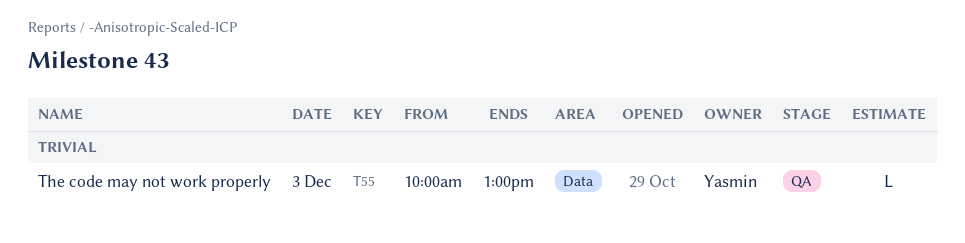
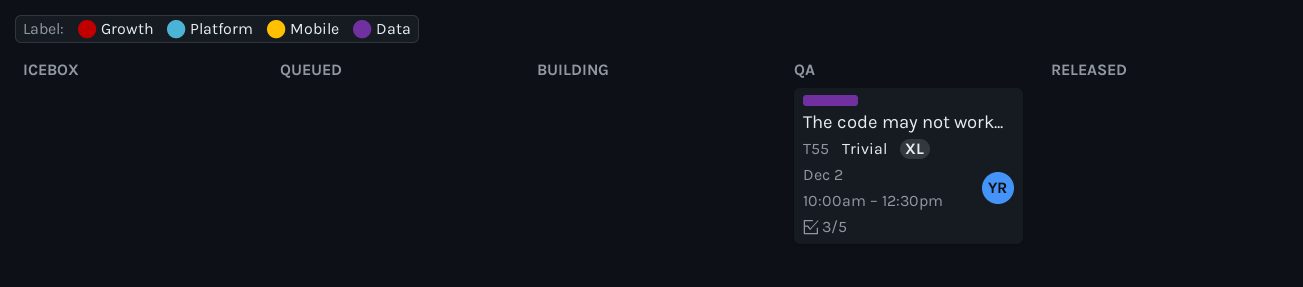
T55, estimate: L -> XL
T55, day: Dec 3 -> Dec 2
T55, ends: 13:00 -> 12:30

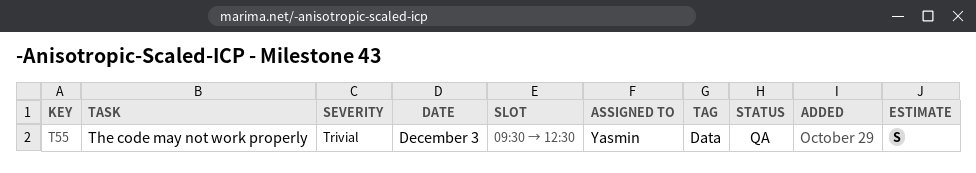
T55, estimate: XL -> S
T55, day: Dec 2 -> Dec 3
T55, begins: 10:00 -> 09:30

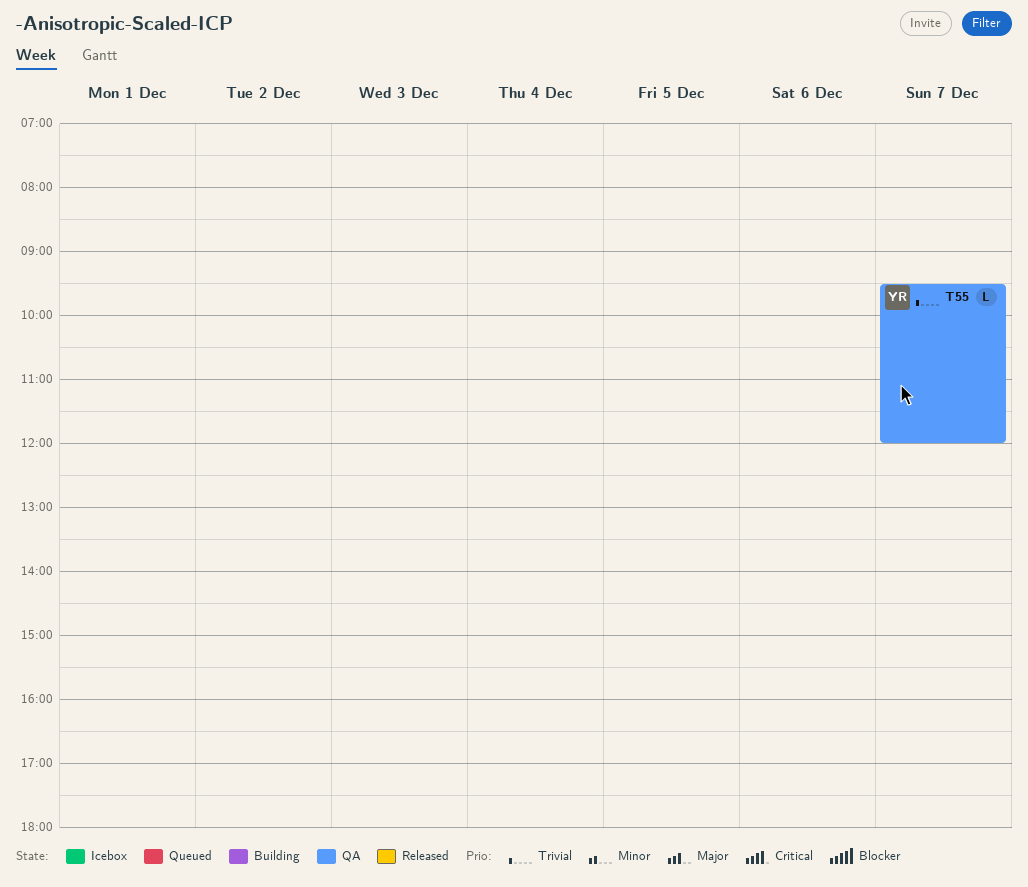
T55, estimate: S -> L
T55, day: Dec 3 -> Dec 7
T55, ends: 12:30 -> 12:00

